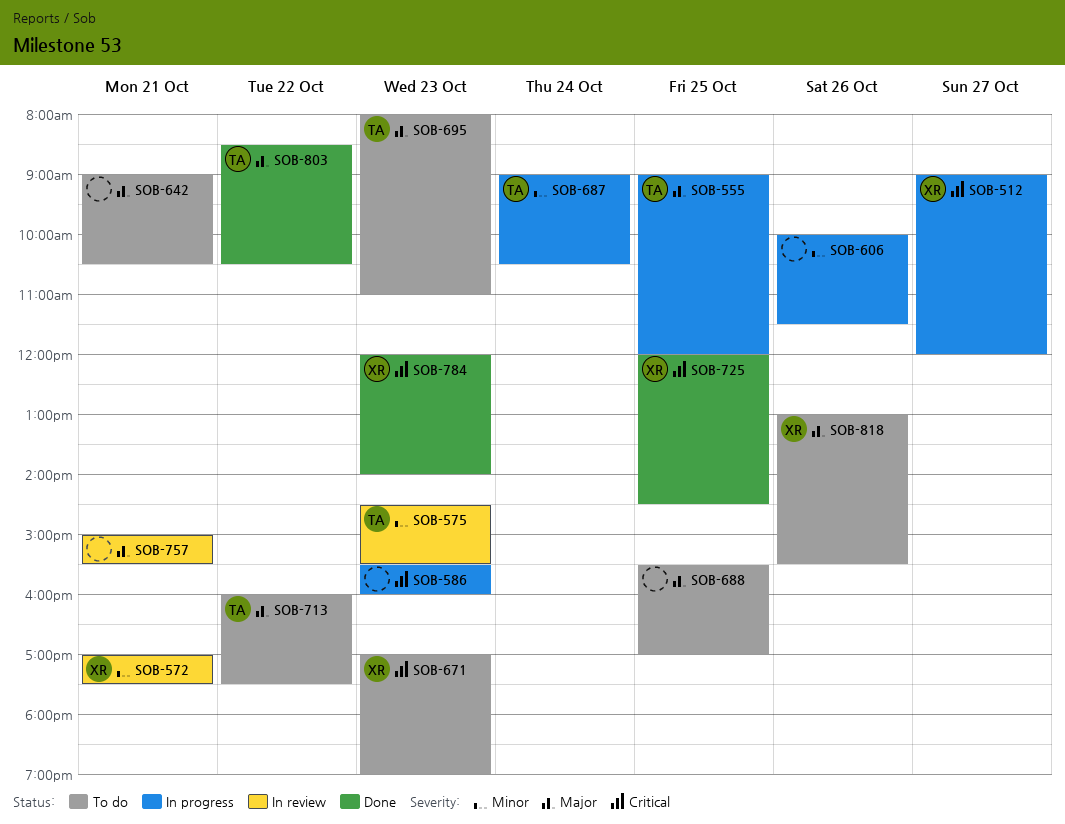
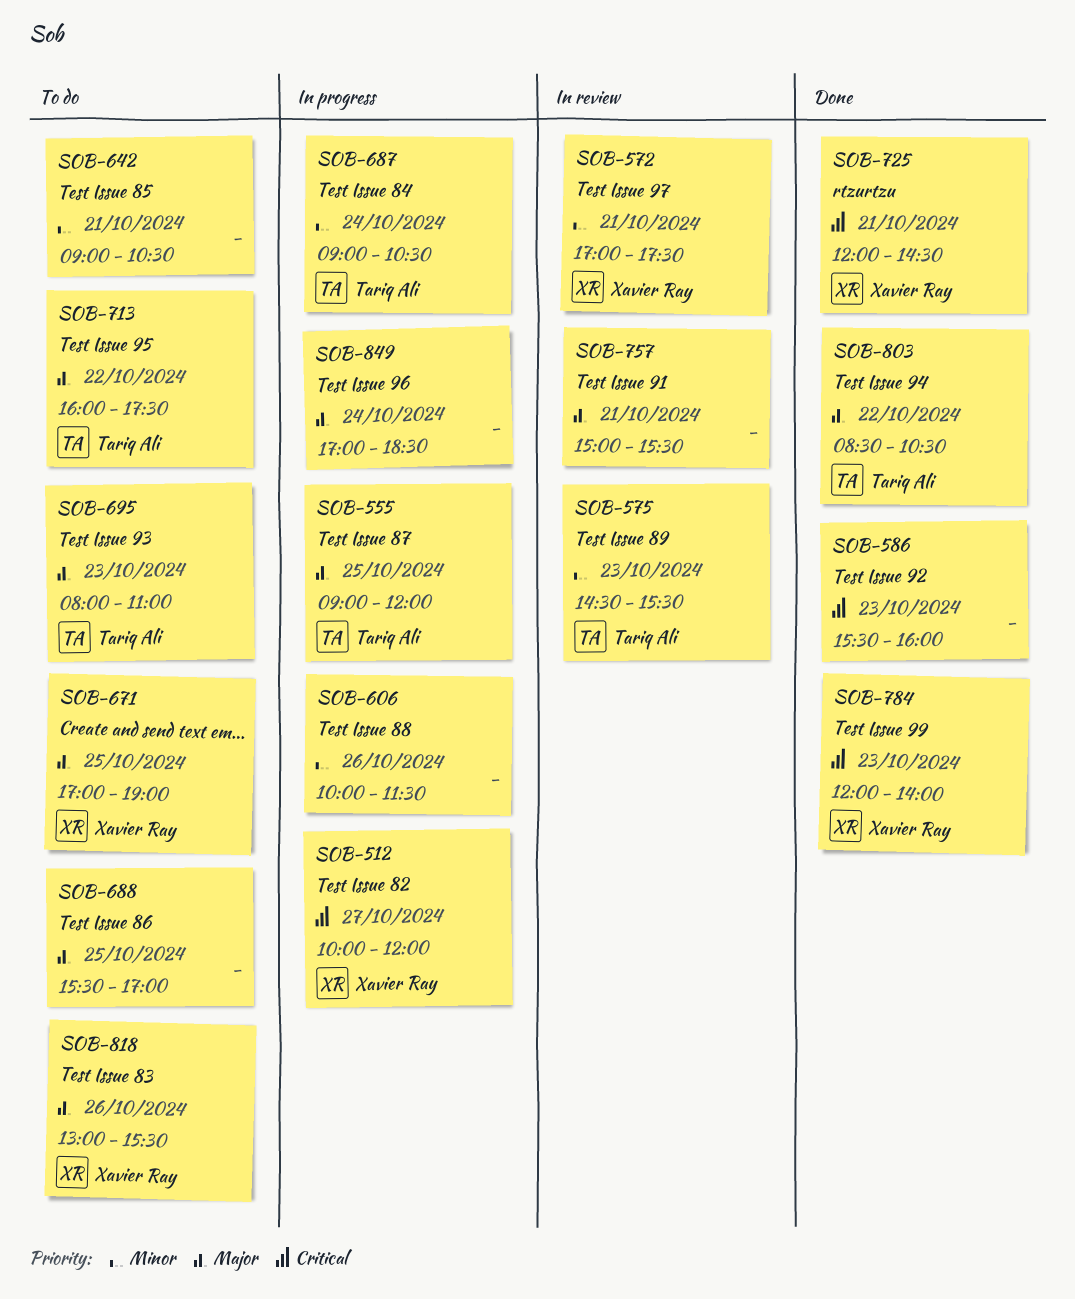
SOB-512, begins: 09:00 -> 10:00
SOB-586, status: In progress -> Done
SOB-642, priority: Major -> Minor
SOB-671, priority: Critical -> Major
SOB-671, day: Oct 23 -> Oct 25
SOB-725, day: Oct 25 -> Oct 21
SOB-849: none -> present

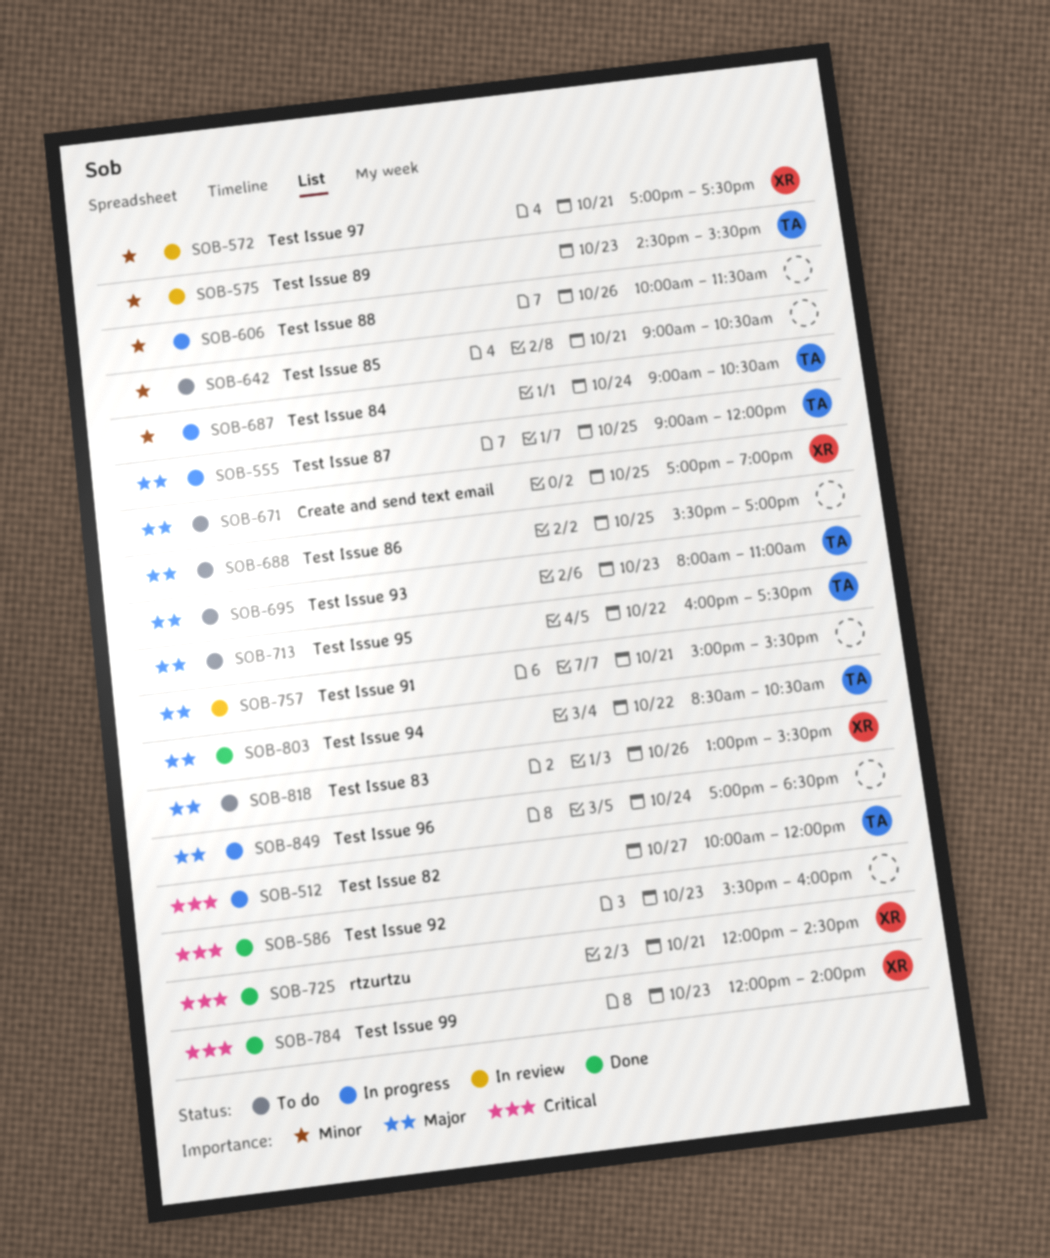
SOB-512, owner: Xavier Ray -> Tariq Ali

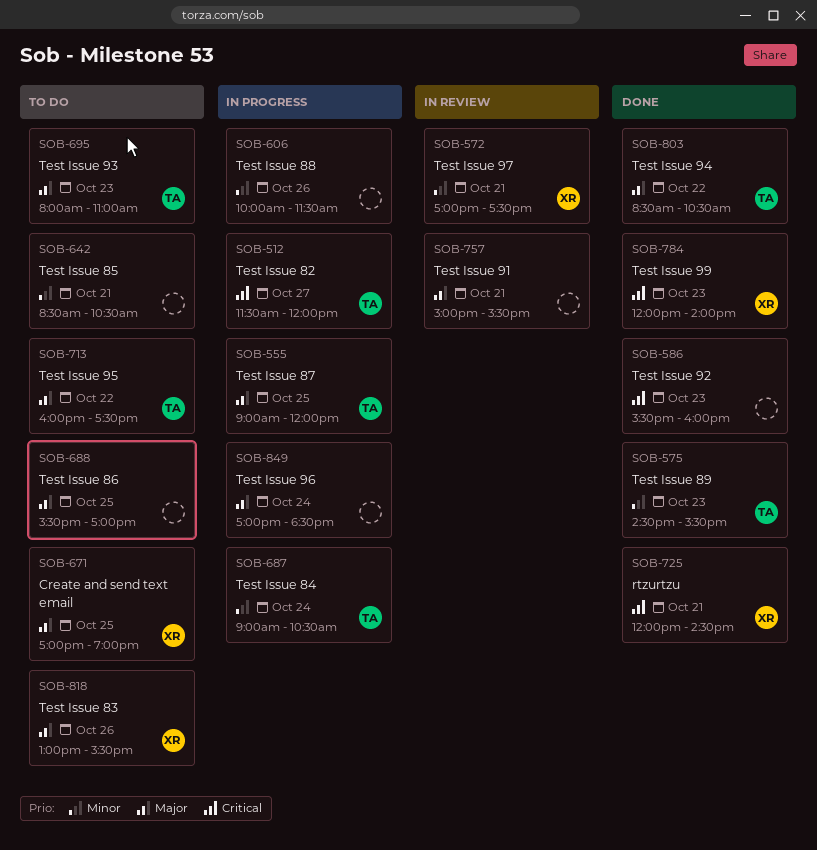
SOB-512, begins: 10:00 -> 11:30
SOB-575, status: In review -> Done
SOB-642, begins: 09:00 -> 08:30

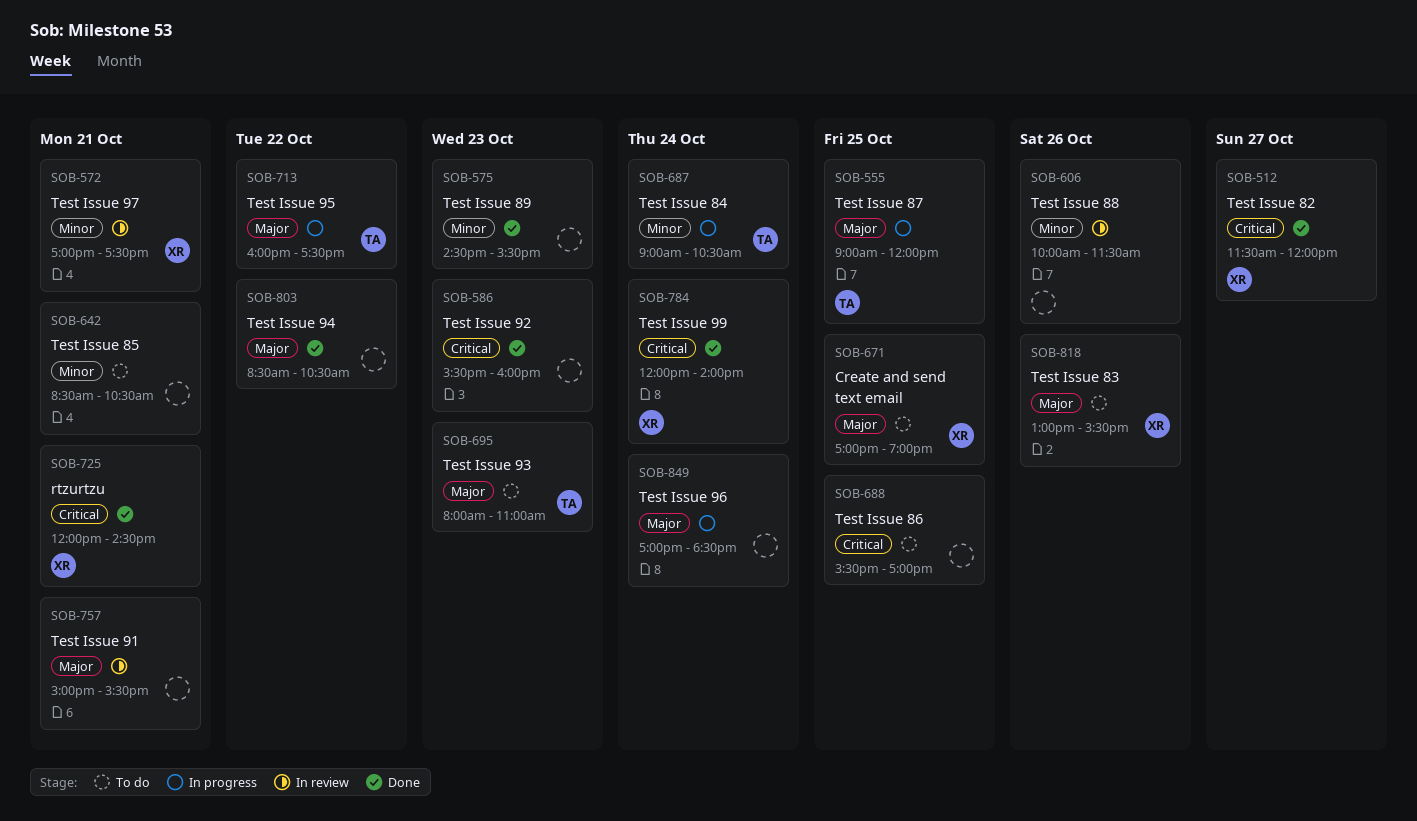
SOB-512, status: In progress -> Done
SOB-512, owner: TA -> XR
SOB-575, owner: TA -> none
SOB-606, status: In progress -> In review
SOB-688, priority: Major -> Critical
SOB-713, status: To do -> In progress
SOB-784, day: Oct 23 -> Oct 24
SOB-803, owner: TA -> none

